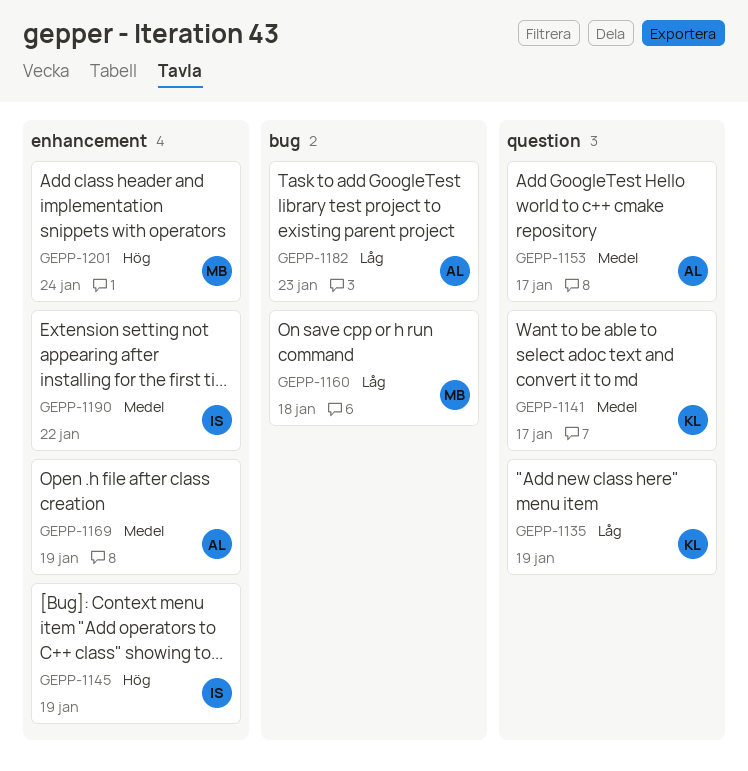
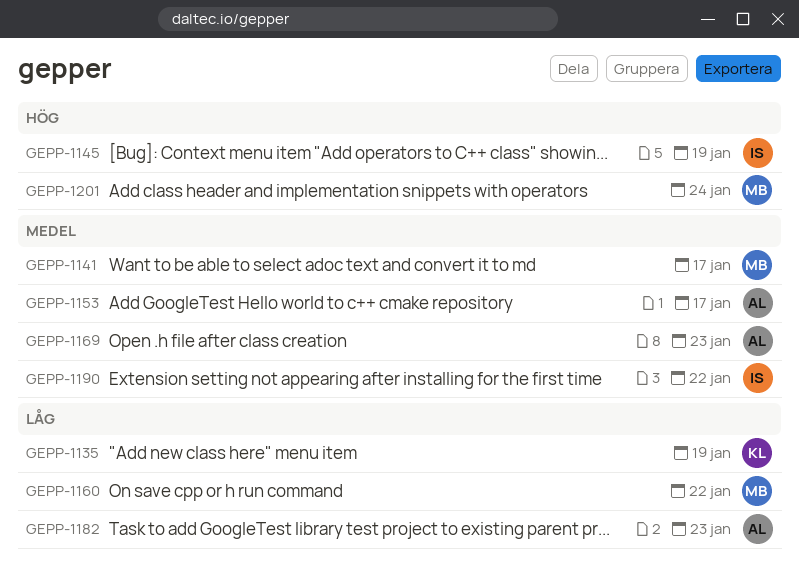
GEPP-1141, owner: KL -> MB
GEPP-1160, due: Jan 18 -> Jan 22
GEPP-1169, due: Jan 19 -> Jan 23

